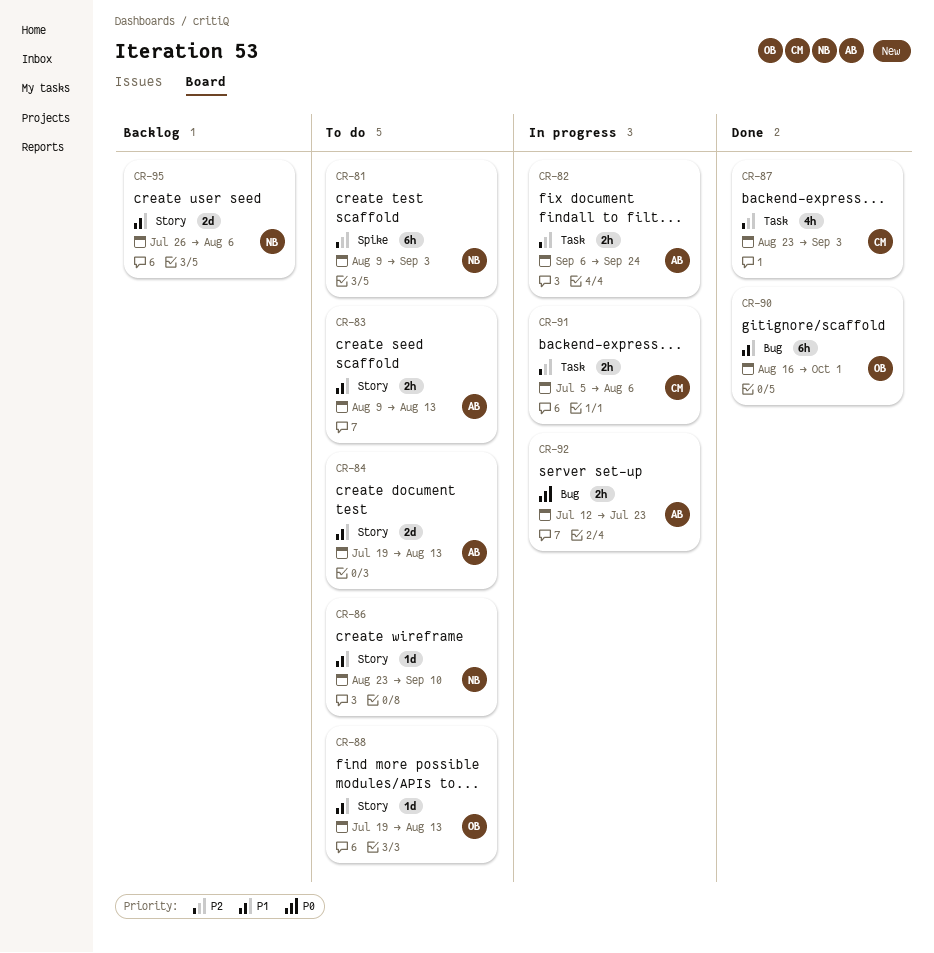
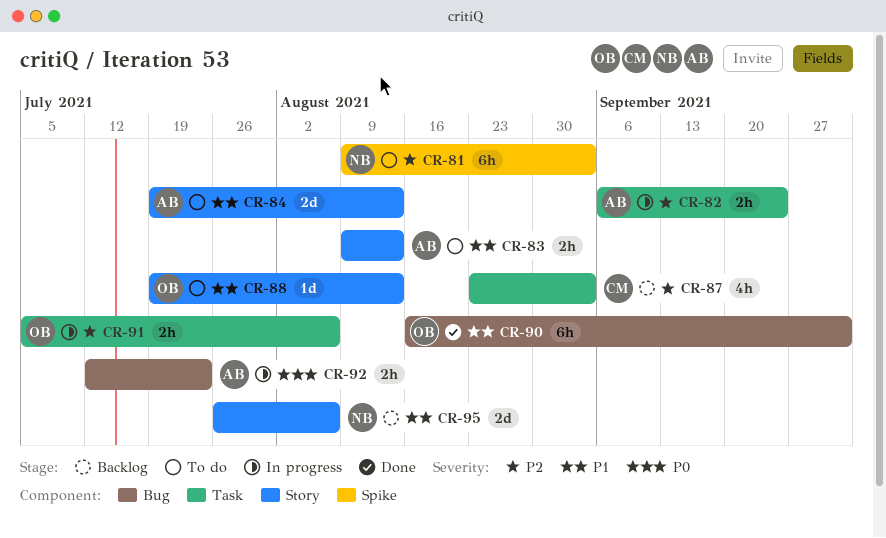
CR-86: present -> none
CR-87, status: Done -> Backlog
CR-91, owner: CM -> OB

